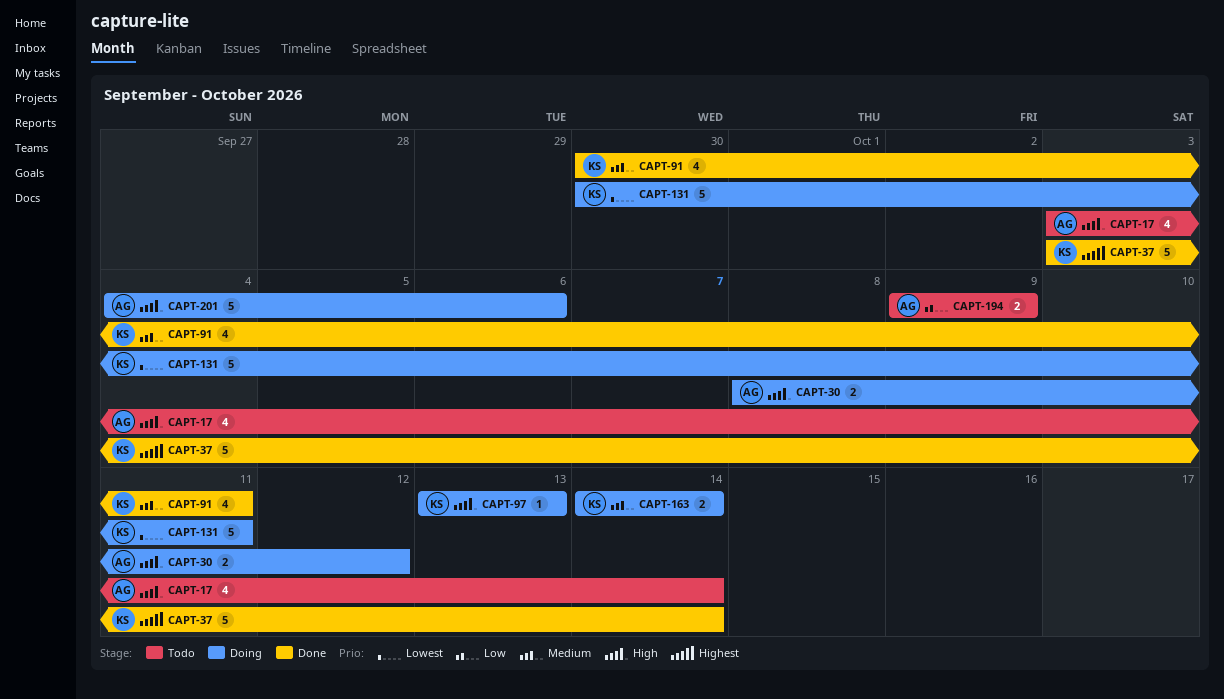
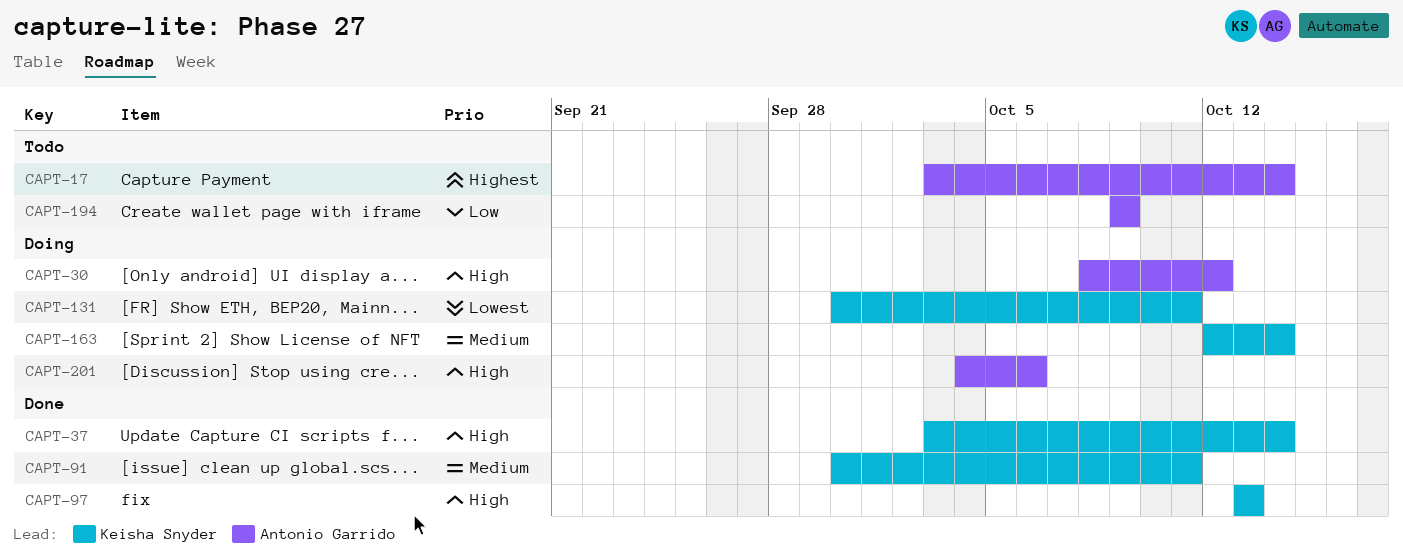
CAPT-17, priority: High -> Highest
CAPT-37, priority: Highest -> High
CAPT-97, status: Doing -> Done
CAPT-163, start: Oct 14 -> Oct 12

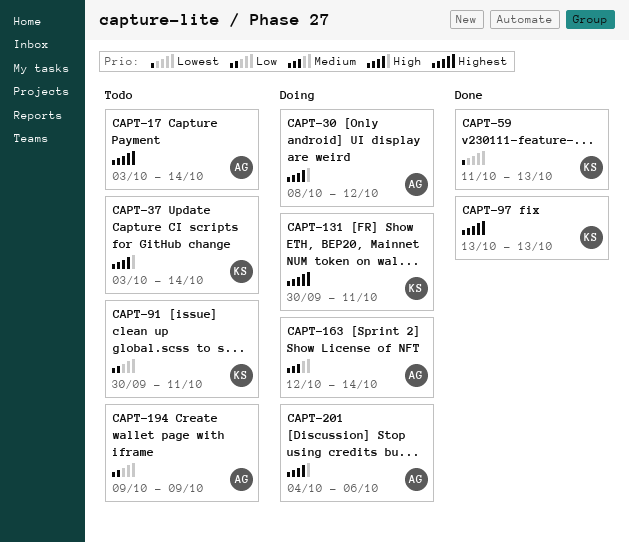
CAPT-37, status: Done -> Todo
CAPT-59: none -> present
CAPT-91, status: Done -> Todo
CAPT-91, priority: Medium -> Low
CAPT-97, priority: High -> Highest
CAPT-131, priority: Lowest -> Highest
CAPT-163, owner: Keisha Snyder -> Antonio Garrido

